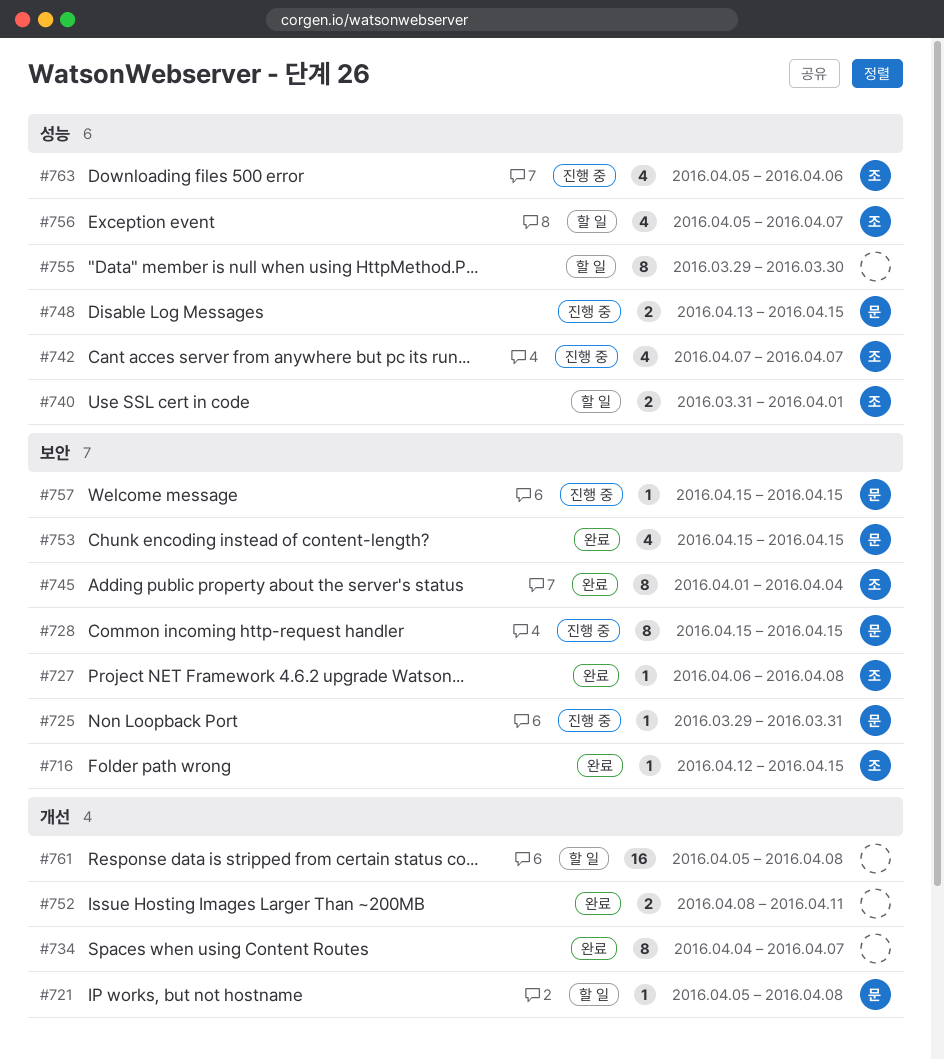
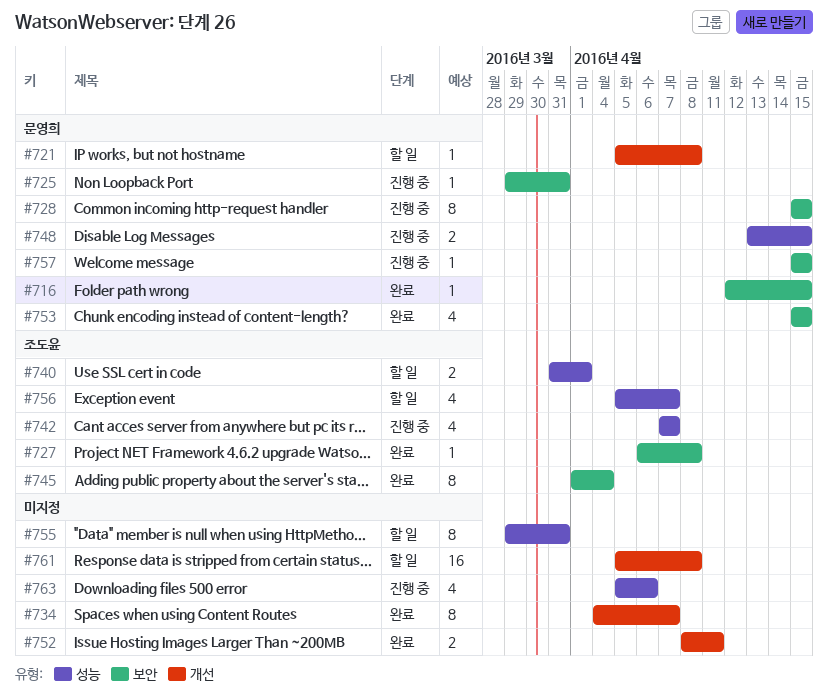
#716, owner: 조도윤 -> 문영희
#755, due: Mar 30 -> Mar 31
#763, owner: 조도윤 -> none

